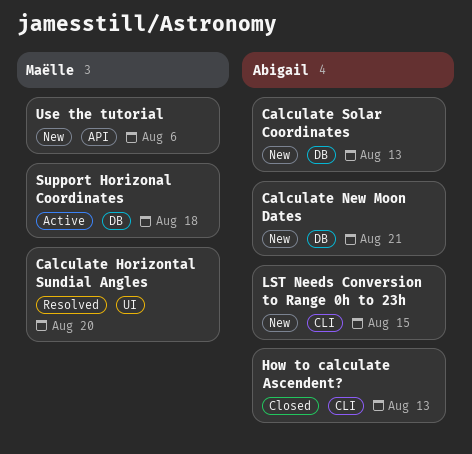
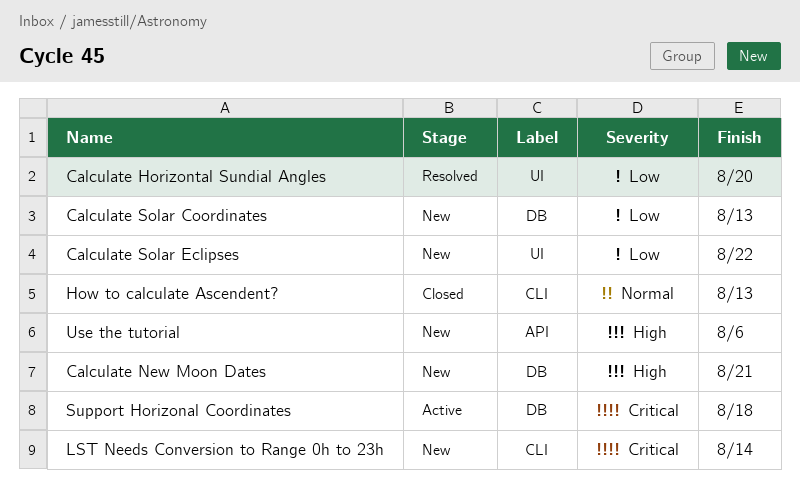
Calculate Solar Eclipses: none -> present
LST Needs Conversion to Range 0h to 23h, due: Aug 15 -> Aug 14

